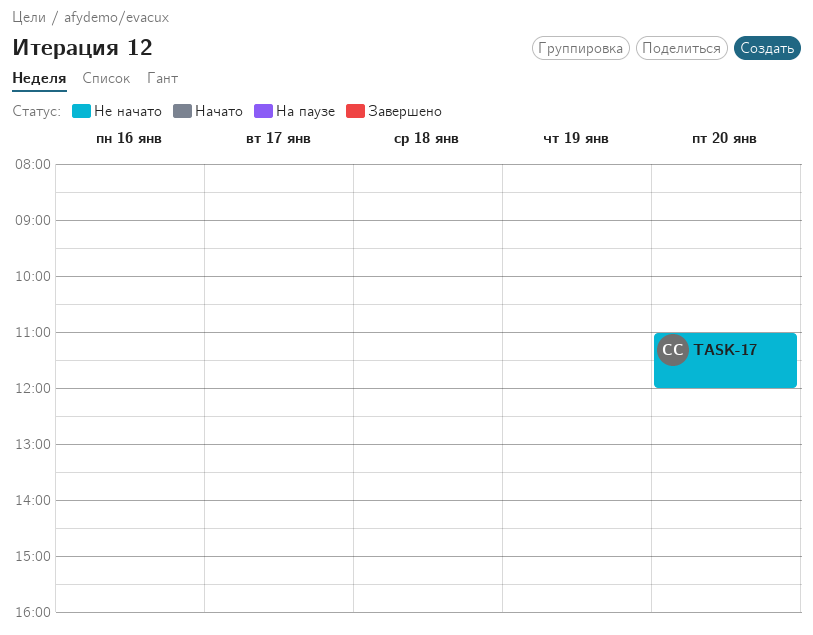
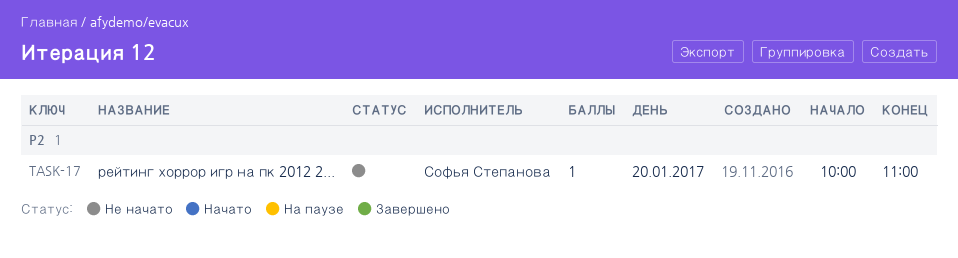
TASK-17, begins: 11:00 -> 10:00
TASK-17, ends: 12:00 -> 11:00

